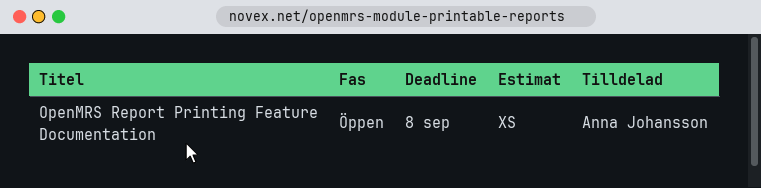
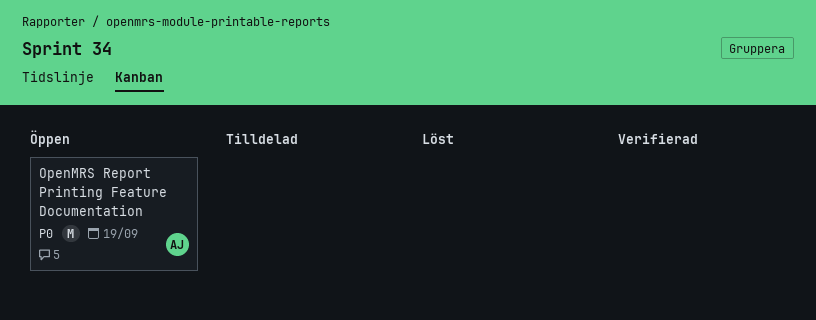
OpenMRS Report Printing Feature Documentation, estimate: XS -> M
OpenMRS Report Printing Feature Documentation, due: Sep 8 -> Sep 19

